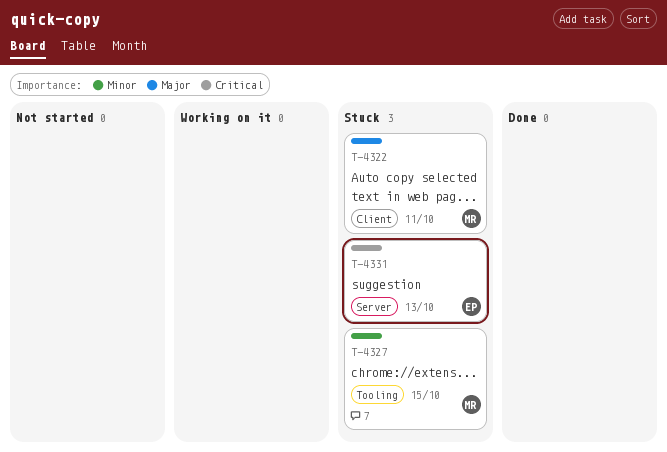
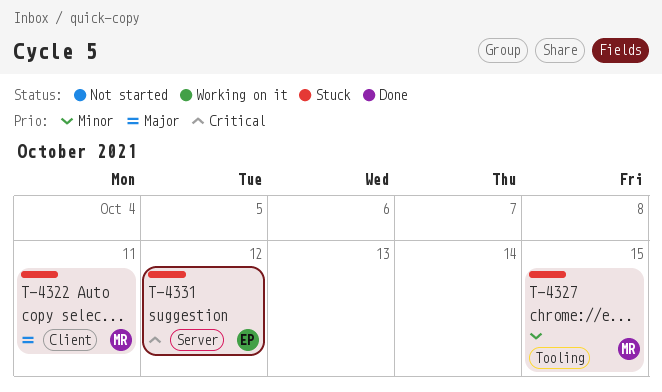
T-4331, due: Oct 13 -> Oct 12

